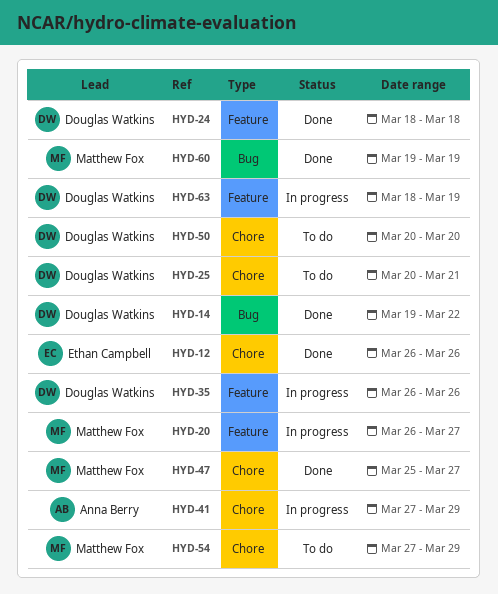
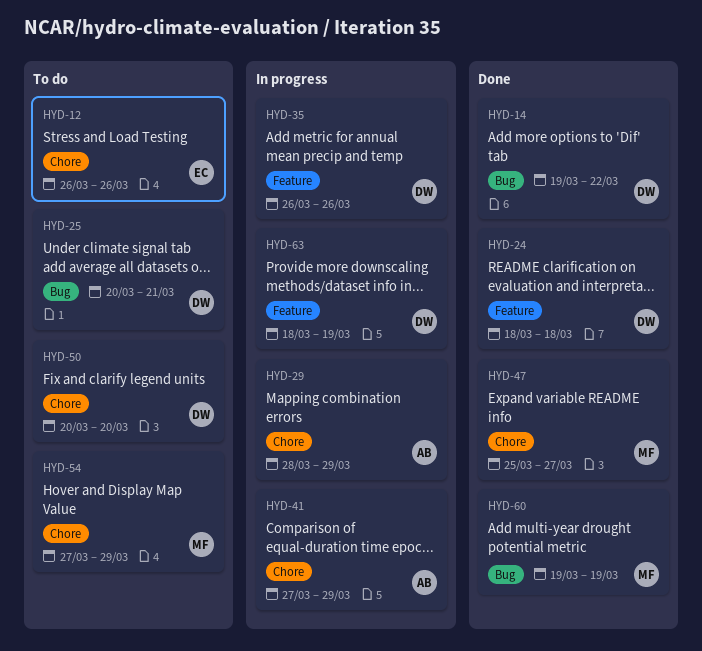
HYD-12, status: Done -> To do
HYD-20: present -> none
HYD-25, label: Chore -> Bug
HYD-29: none -> present

